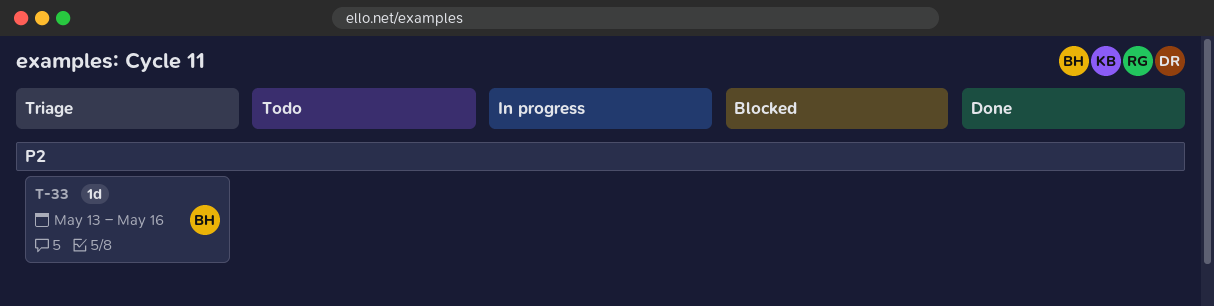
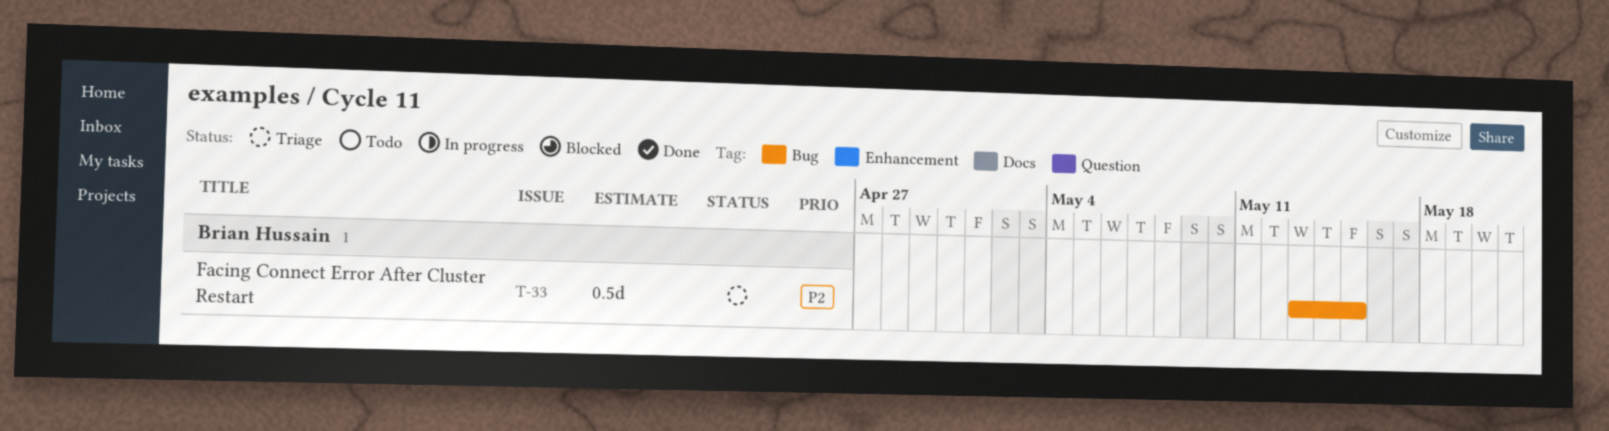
T-33, estimate: 1d -> 0.5d
T-33, due: May 16 -> May 15

